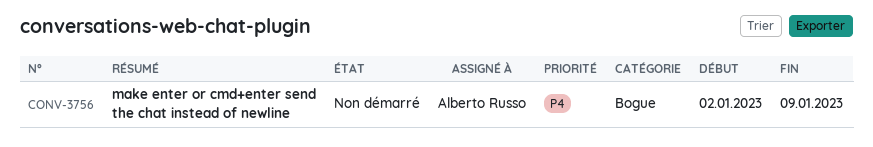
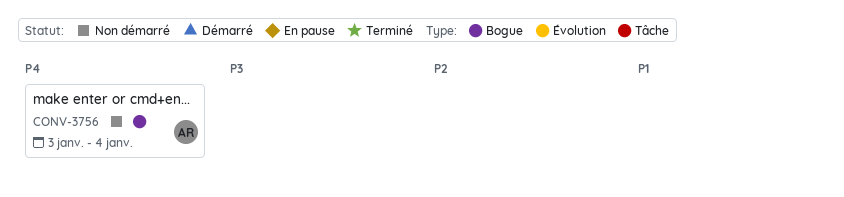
CONV-3756, start: Jan 2 -> Jan 3
CONV-3756, due: Jan 9 -> Jan 4

